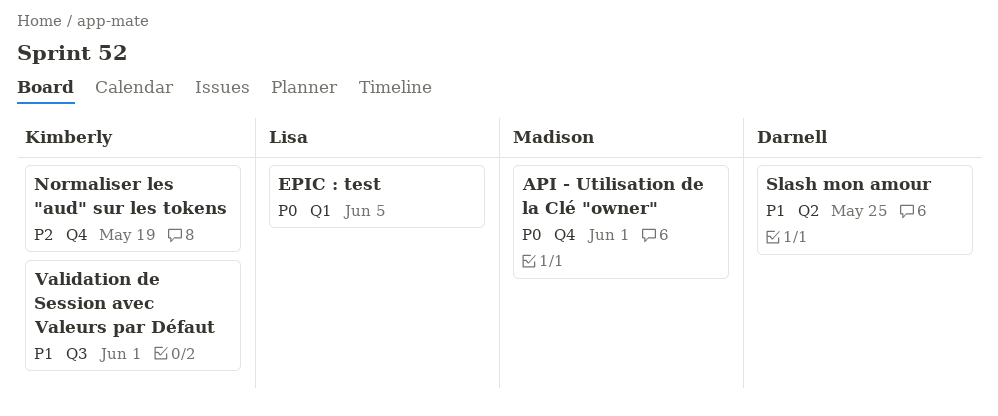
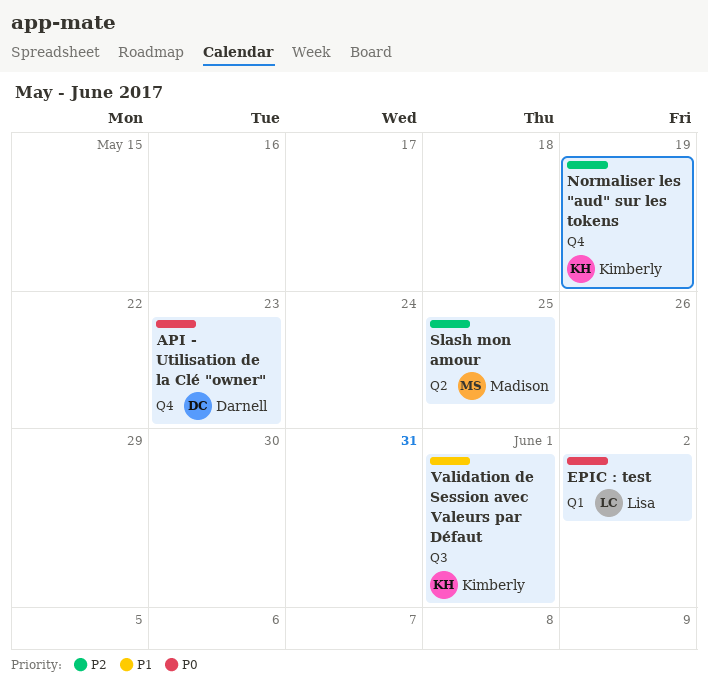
API - Utilisation de la Clé "owner", owner: Madison -> Darnell
API - Utilisation de la Clé "owner", due: Jun 1 -> May 23
EPIC : test, due: Jun 5 -> Jun 2
Slash mon amour, owner: Darnell -> Madison
Slash mon amour, priority: P1 -> P2

